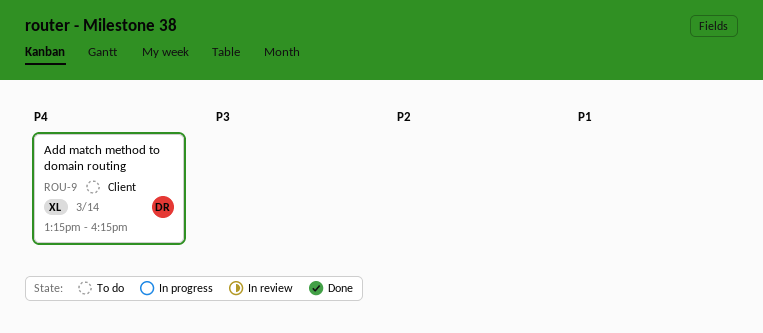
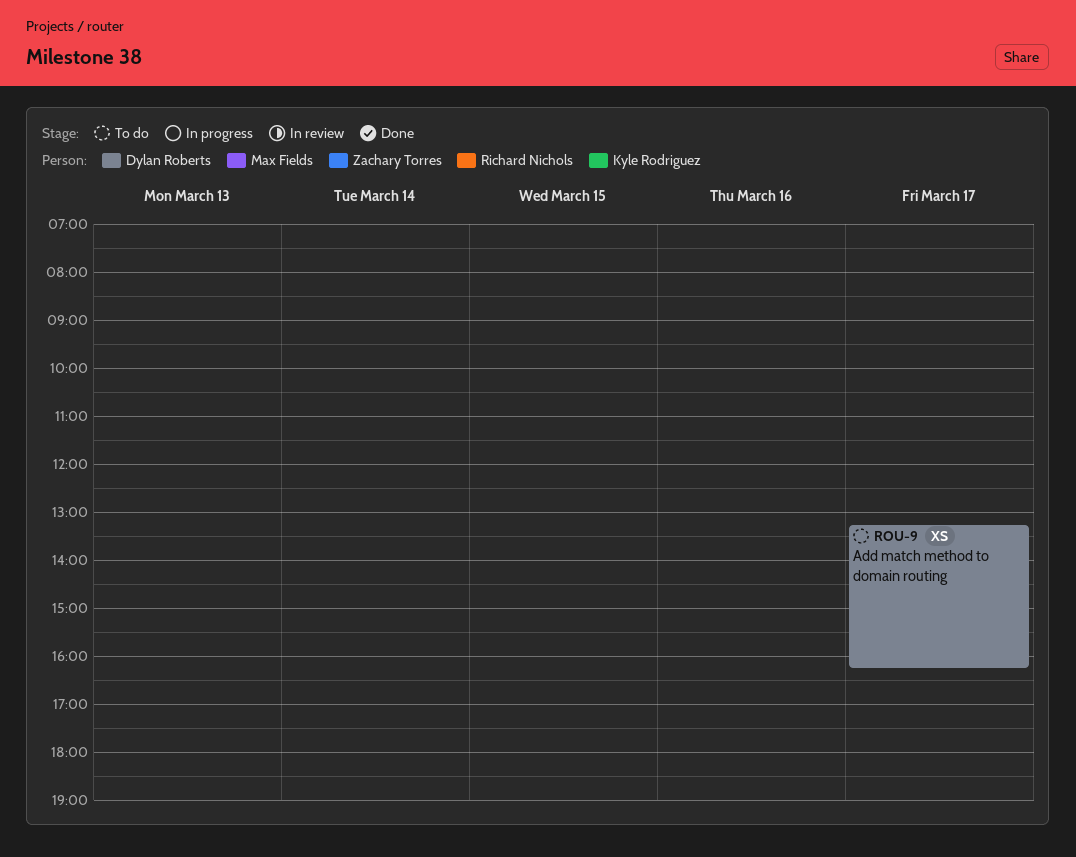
ROU-9, estimate: XL -> XS
ROU-9, day: Mar 14 -> Mar 17

